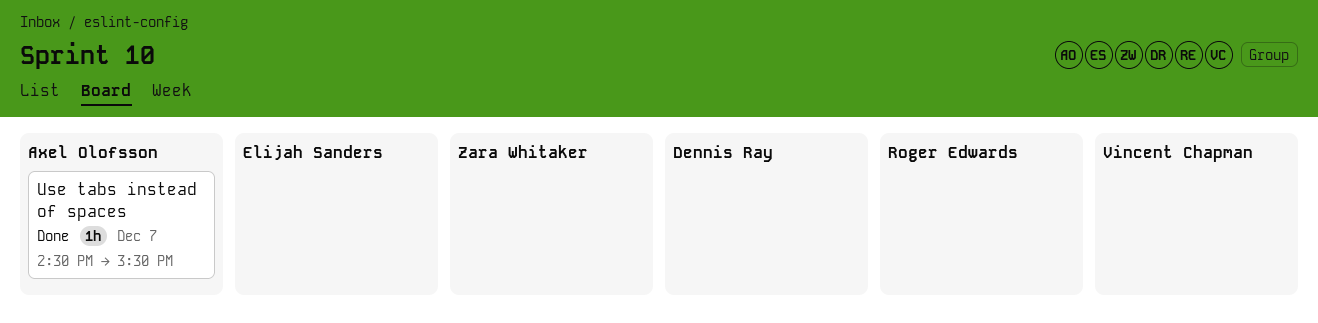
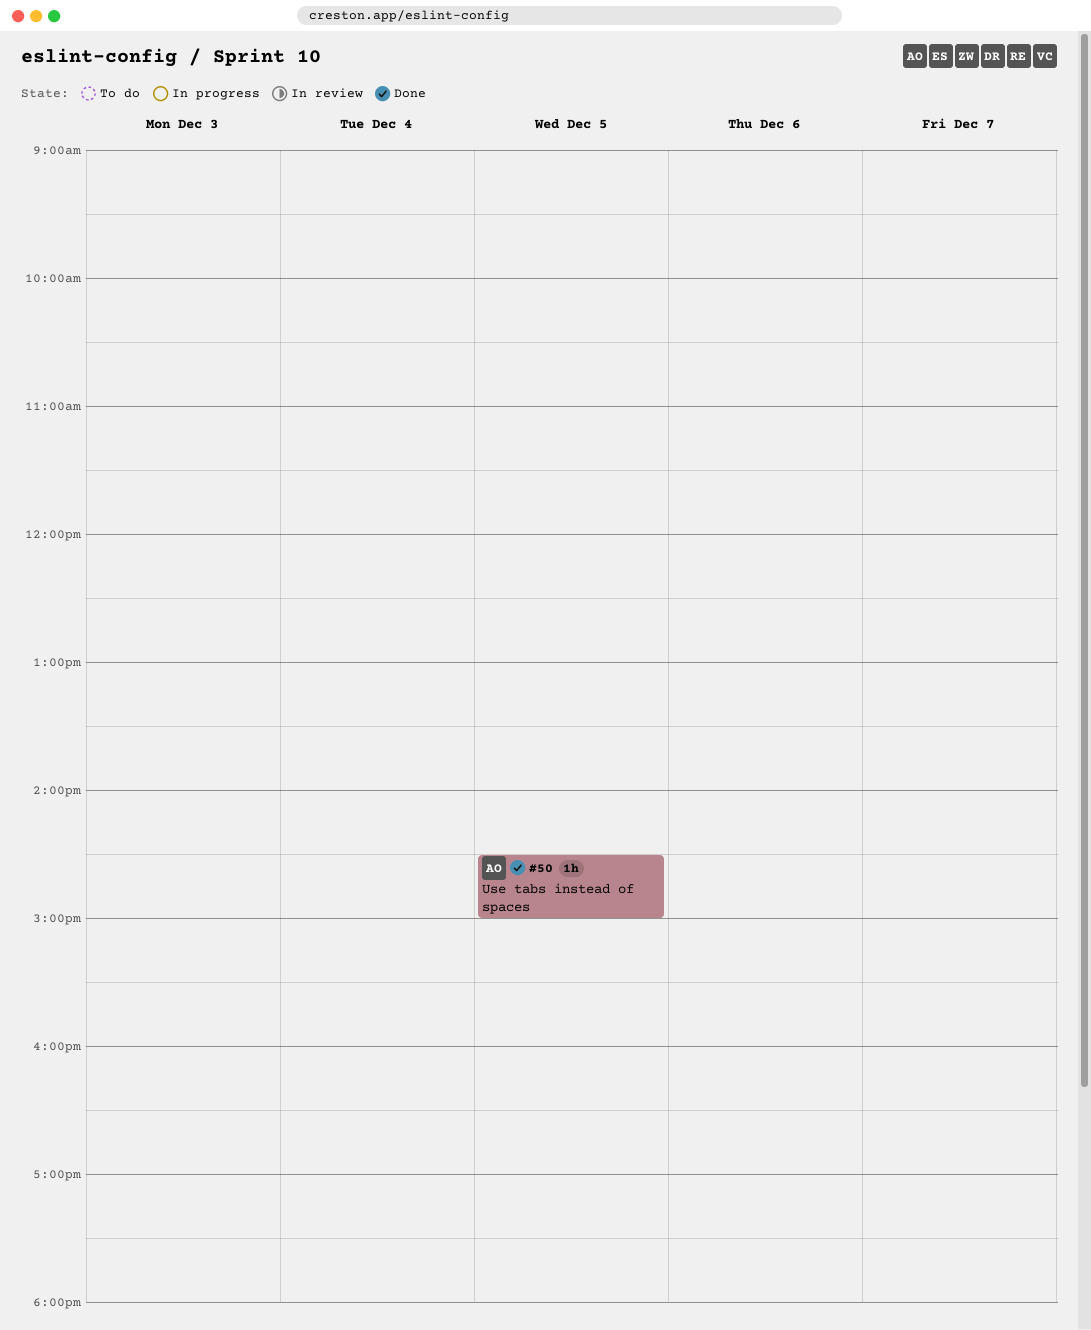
Use tabs instead of spaces, day: Dec 7 -> Dec 5
Use tabs instead of spaces, ends: 15:30 -> 15:00

